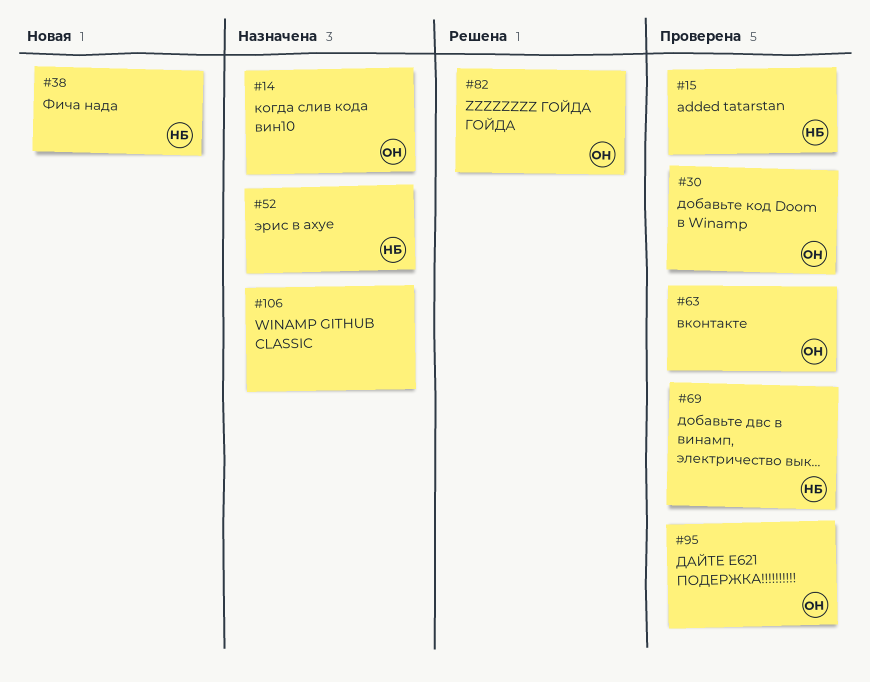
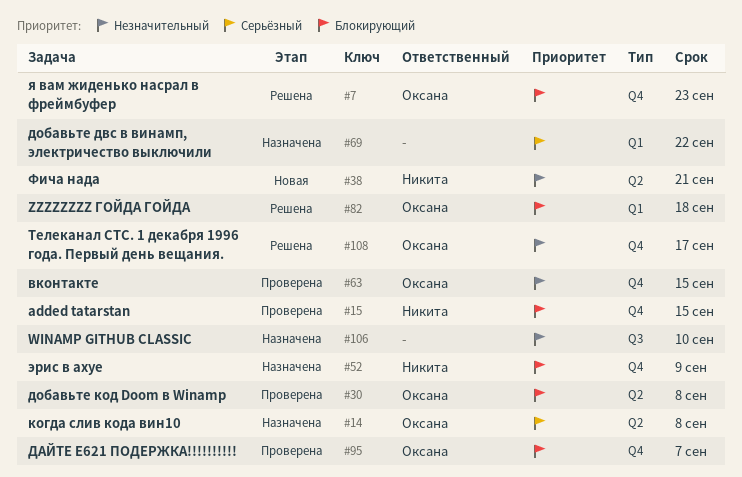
#7: none -> present
#69, status: Проверена -> Назначена
#69, owner: Никита -> none
#108: none -> present

